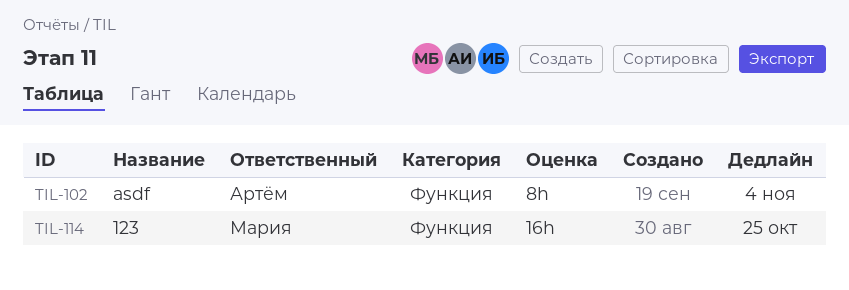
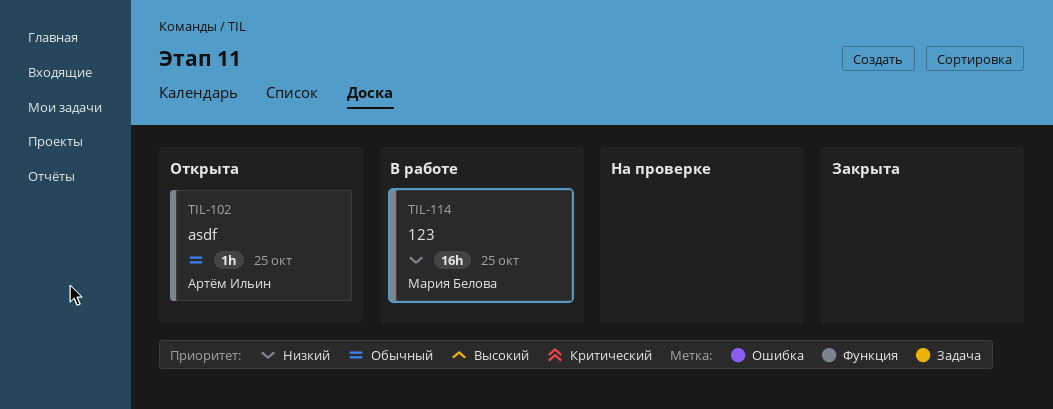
TIL-102, estimate: 8h -> 1h
TIL-102, due: Nov 4 -> Oct 25

